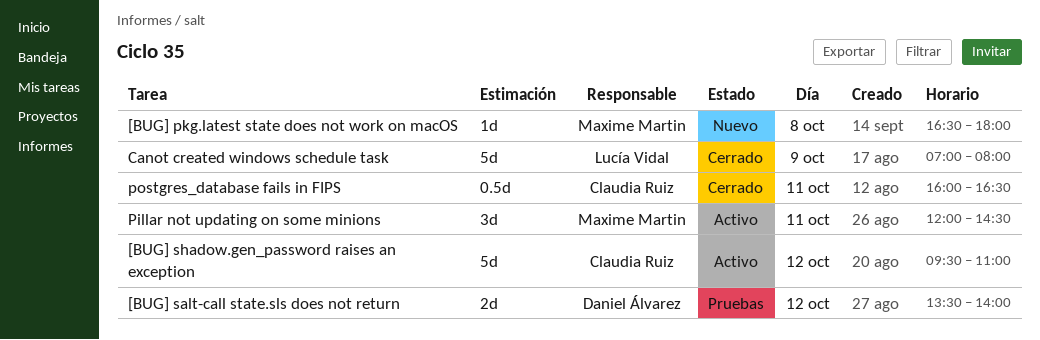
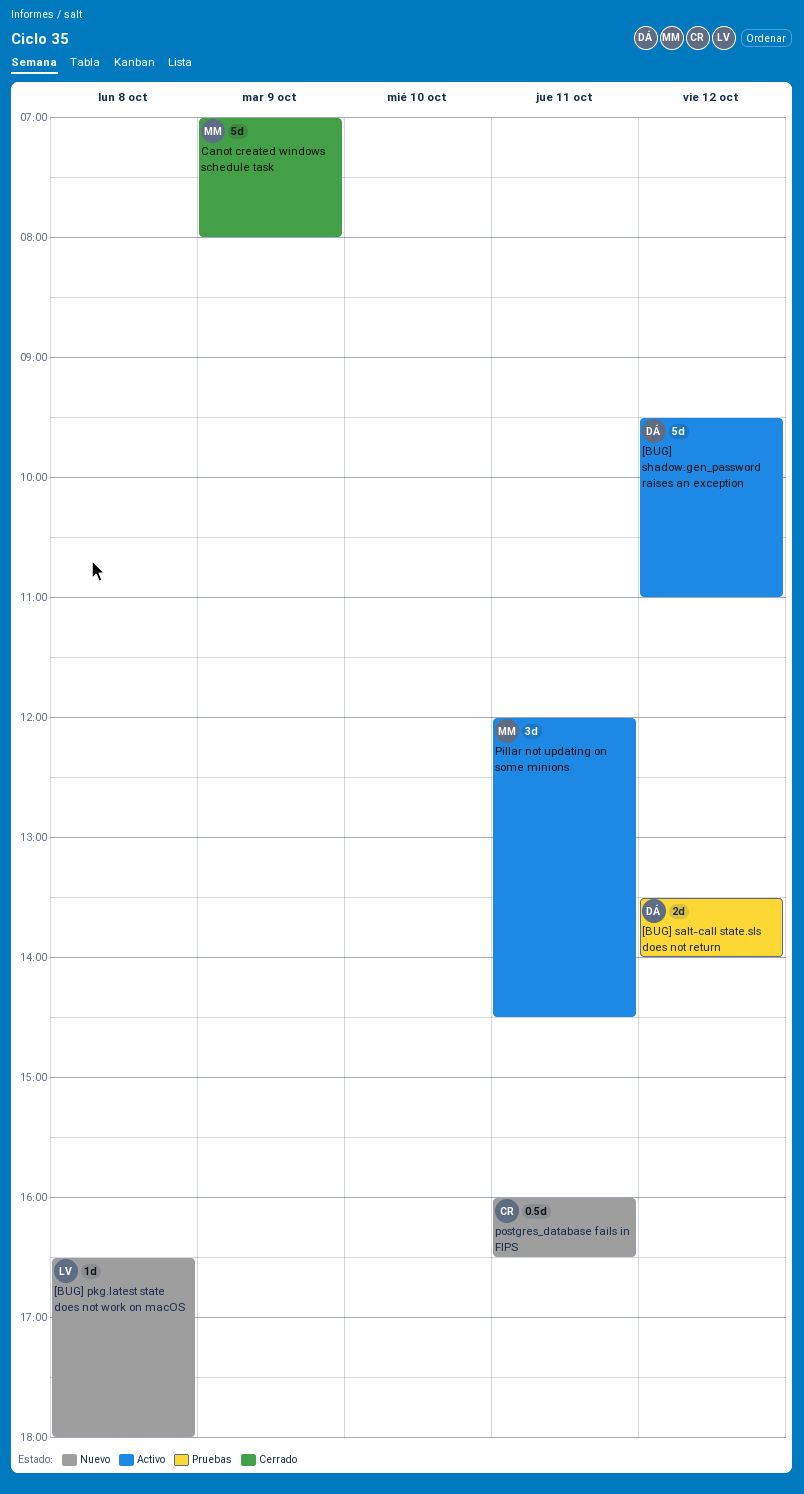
[BUG] pkg.latest state does not work on macOS, owner: Maxime Martin -> Lucía Vidal
[BUG] shadow.gen_password raises an exception, owner: Claudia Ruiz -> Daniel Álvarez
Canot created windows schedule task, owner: Lucía Vidal -> Maxime Martin
postgres_database fails in FIPS, status: Cerrado -> Nuevo

